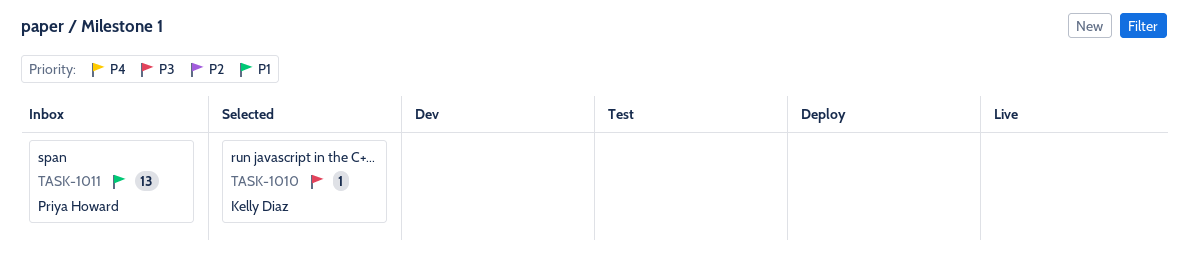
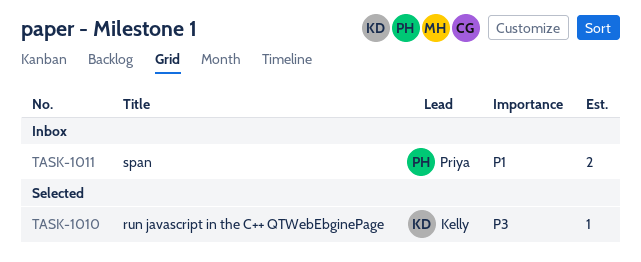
TASK-1011, estimate: 13 -> 2

